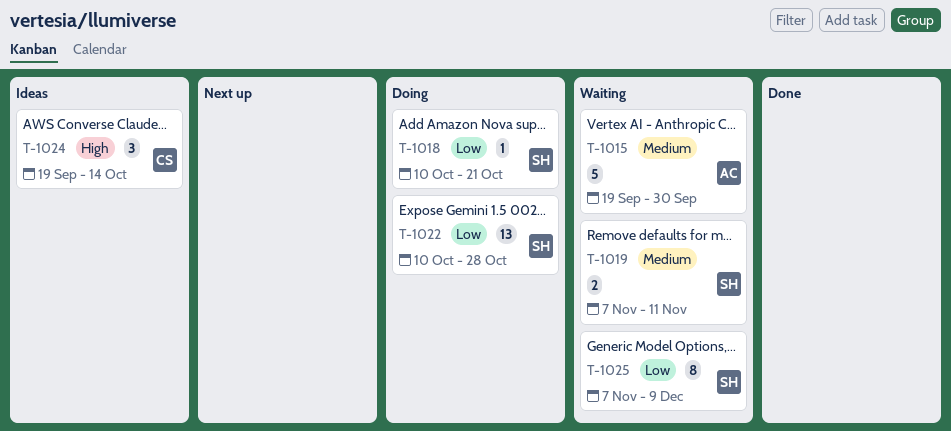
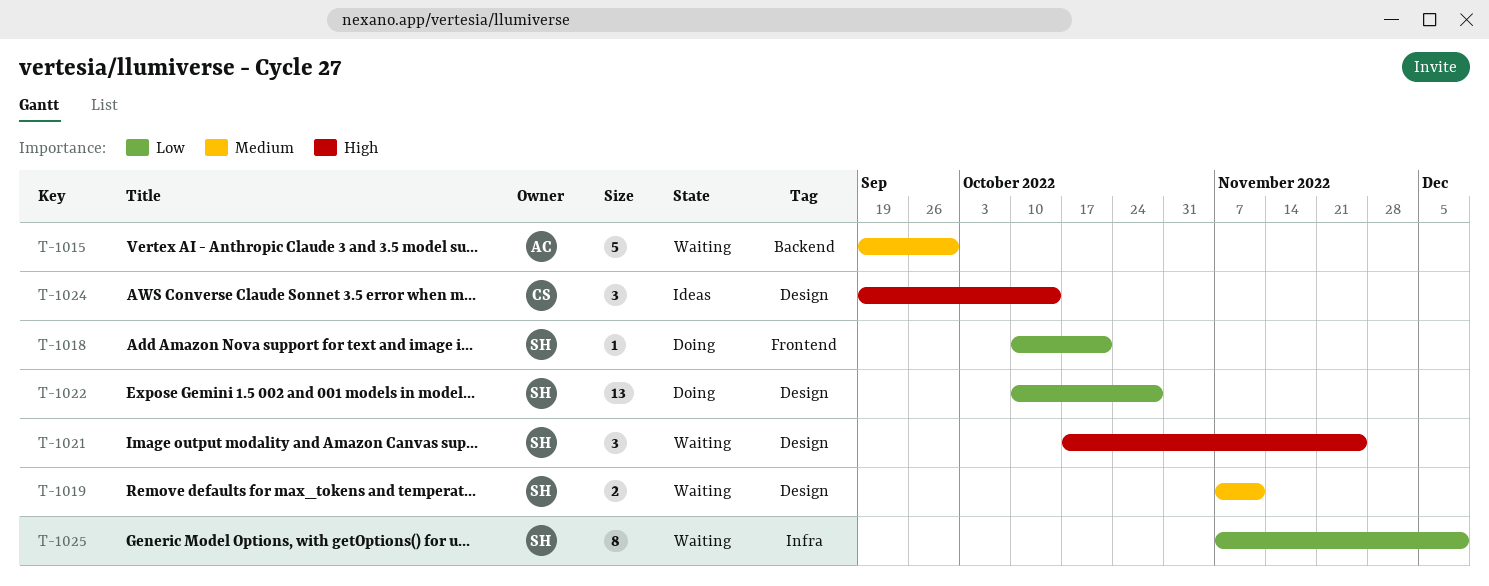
T-1021: none -> present

